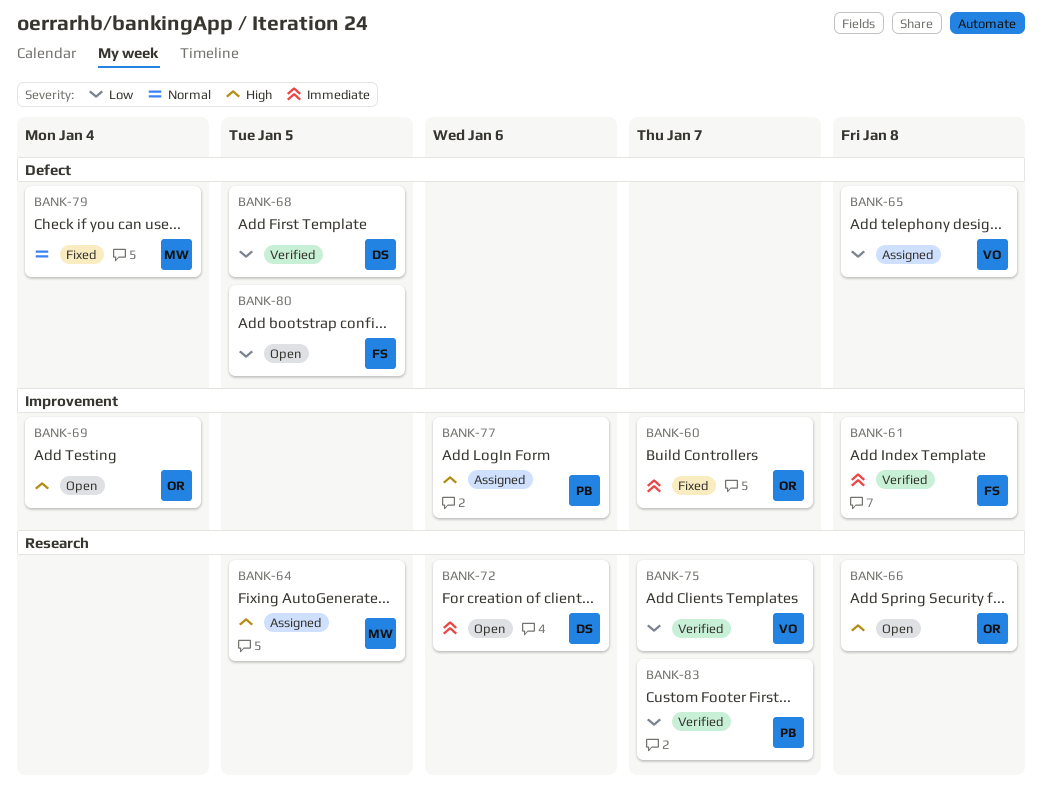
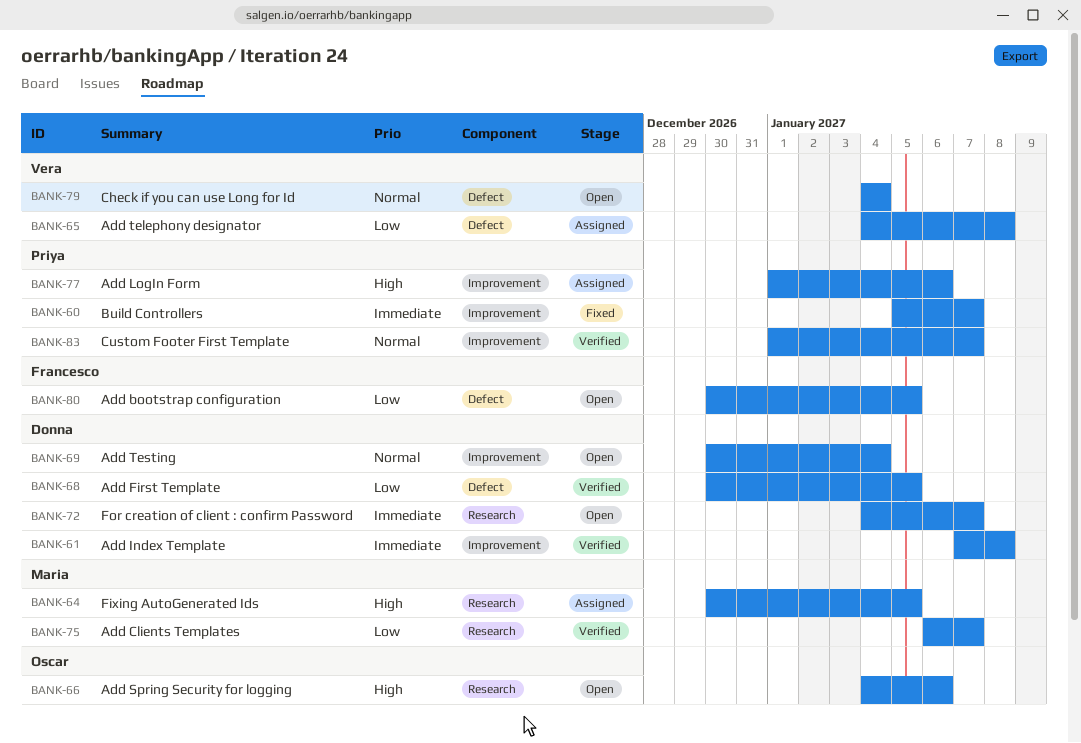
BANK-60, owner: Oscar -> Priya
BANK-61, owner: Francesco -> Donna
BANK-66, due: Jan 8 -> Jan 6
BANK-69, owner: Oscar -> Donna
BANK-69, priority: High -> Normal
BANK-72, due: Jan 6 -> Jan 7
BANK-75, owner: Vera -> Maria
BANK-79, status: Fixed -> Open
BANK-79, owner: Maria -> Vera
BANK-83, priority: Low -> Normal
BANK-83, label: Research -> Improvement

